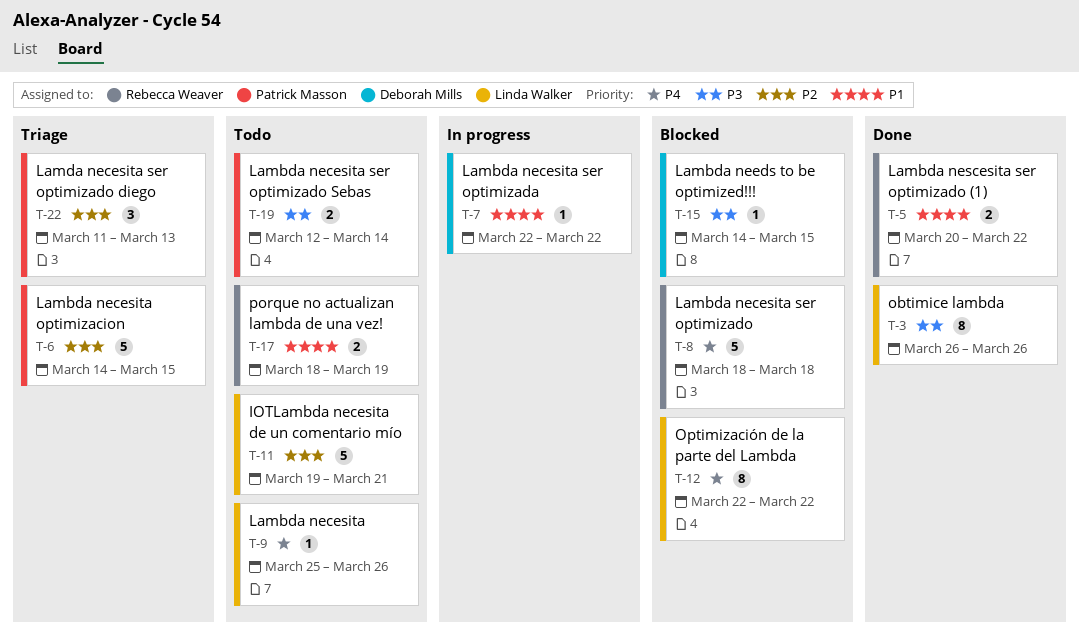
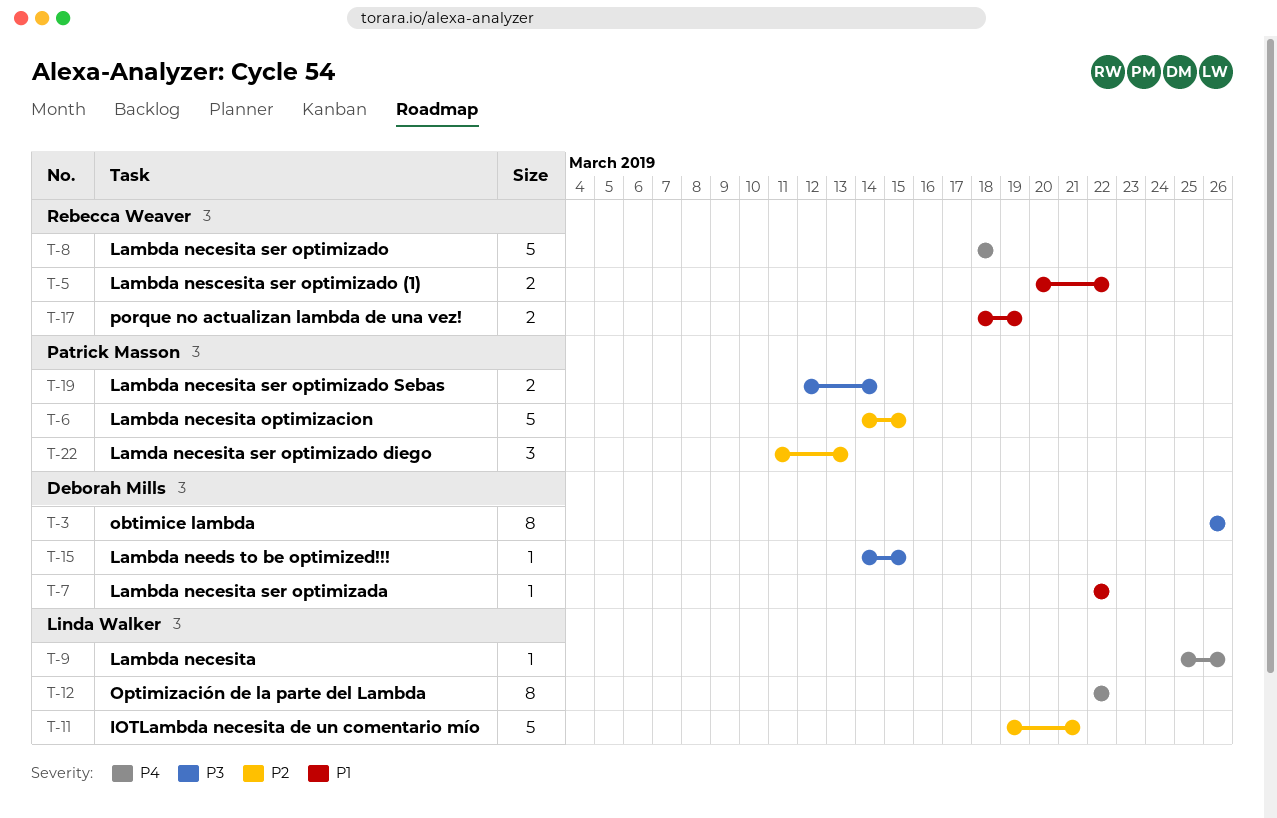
T-3, owner: Linda Walker -> Deborah Mills

